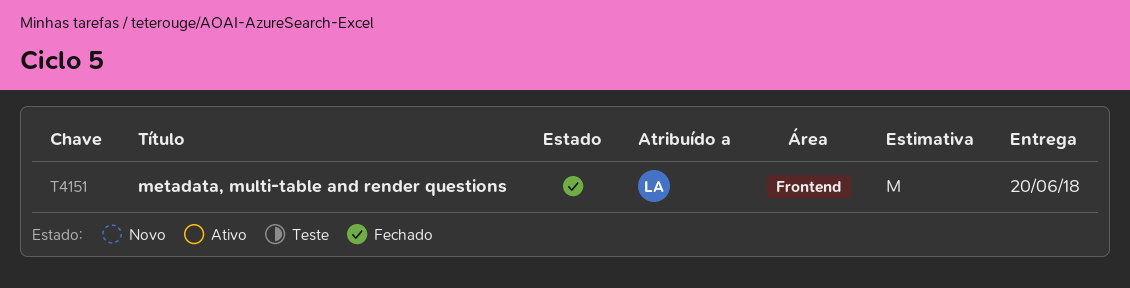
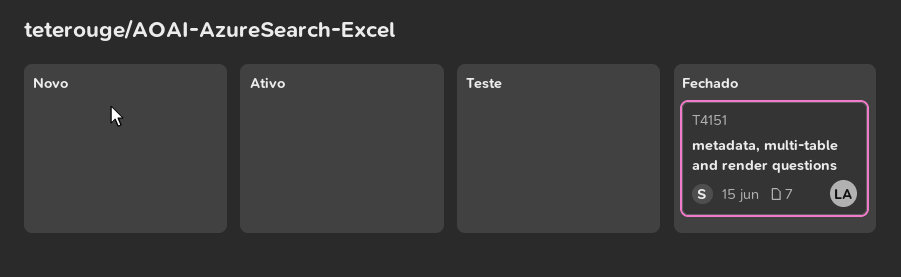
T4151, estimate: M -> S
T4151, due: Jun 20 -> Jun 15

